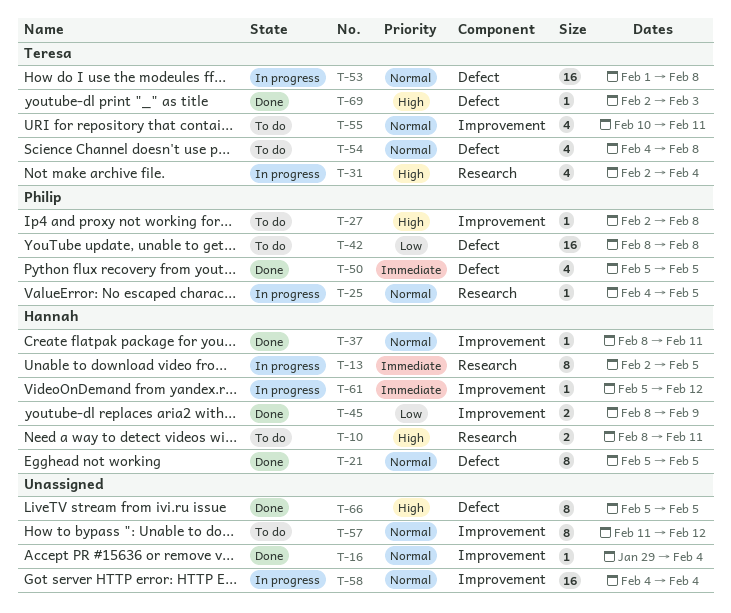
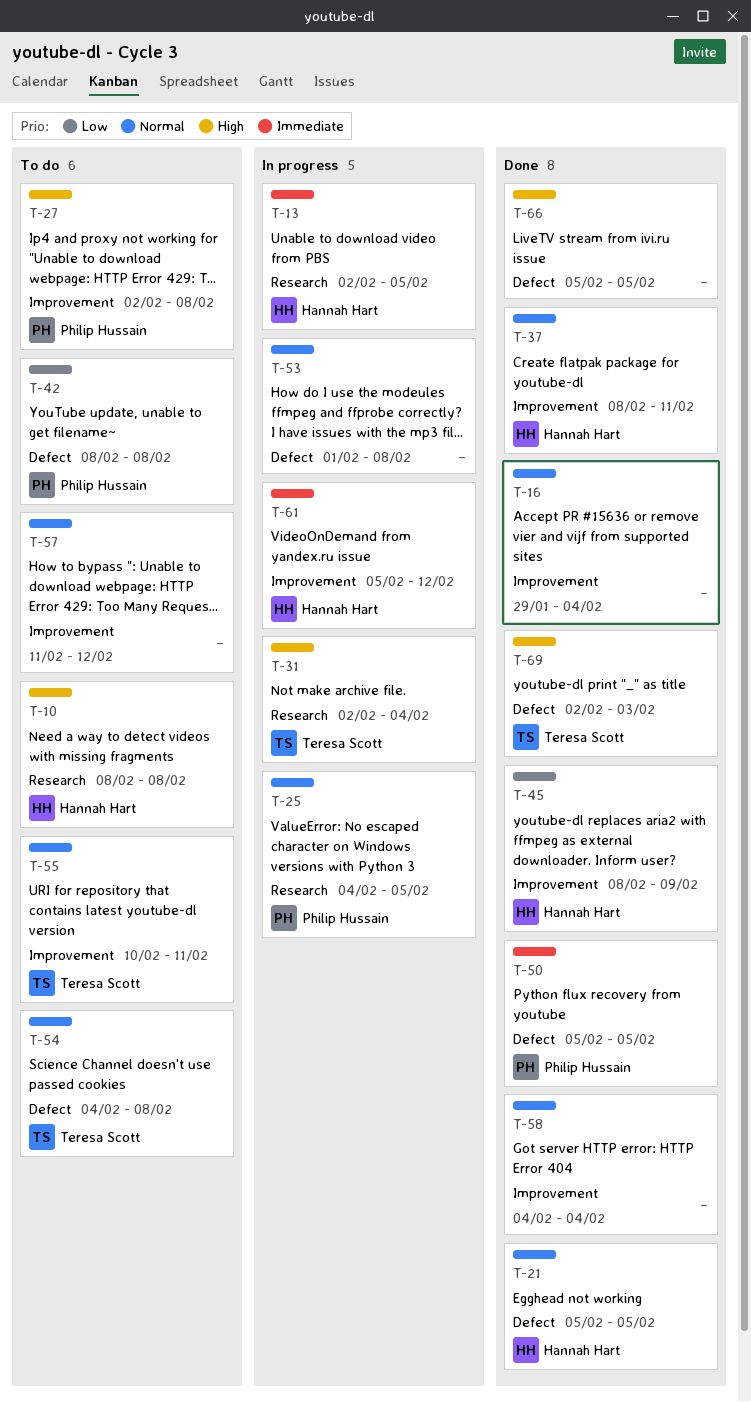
T-10, due: Feb 11 -> Feb 8
T-53, owner: Teresa Scott -> none
T-58, status: In progress -> Done

